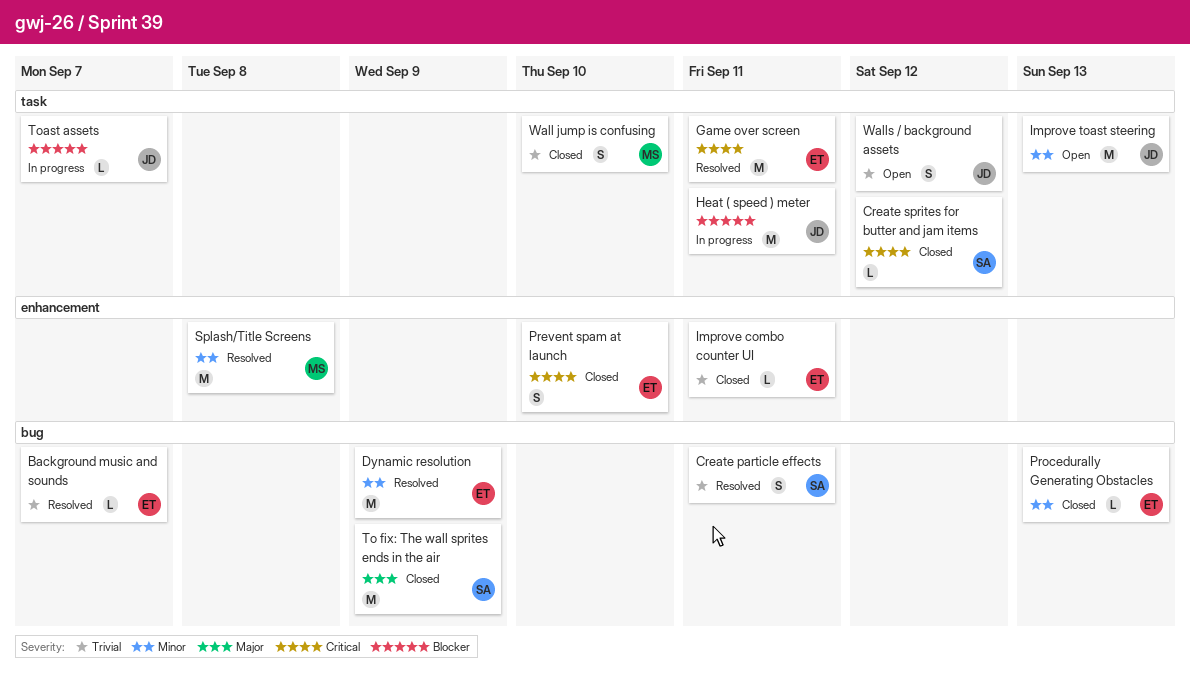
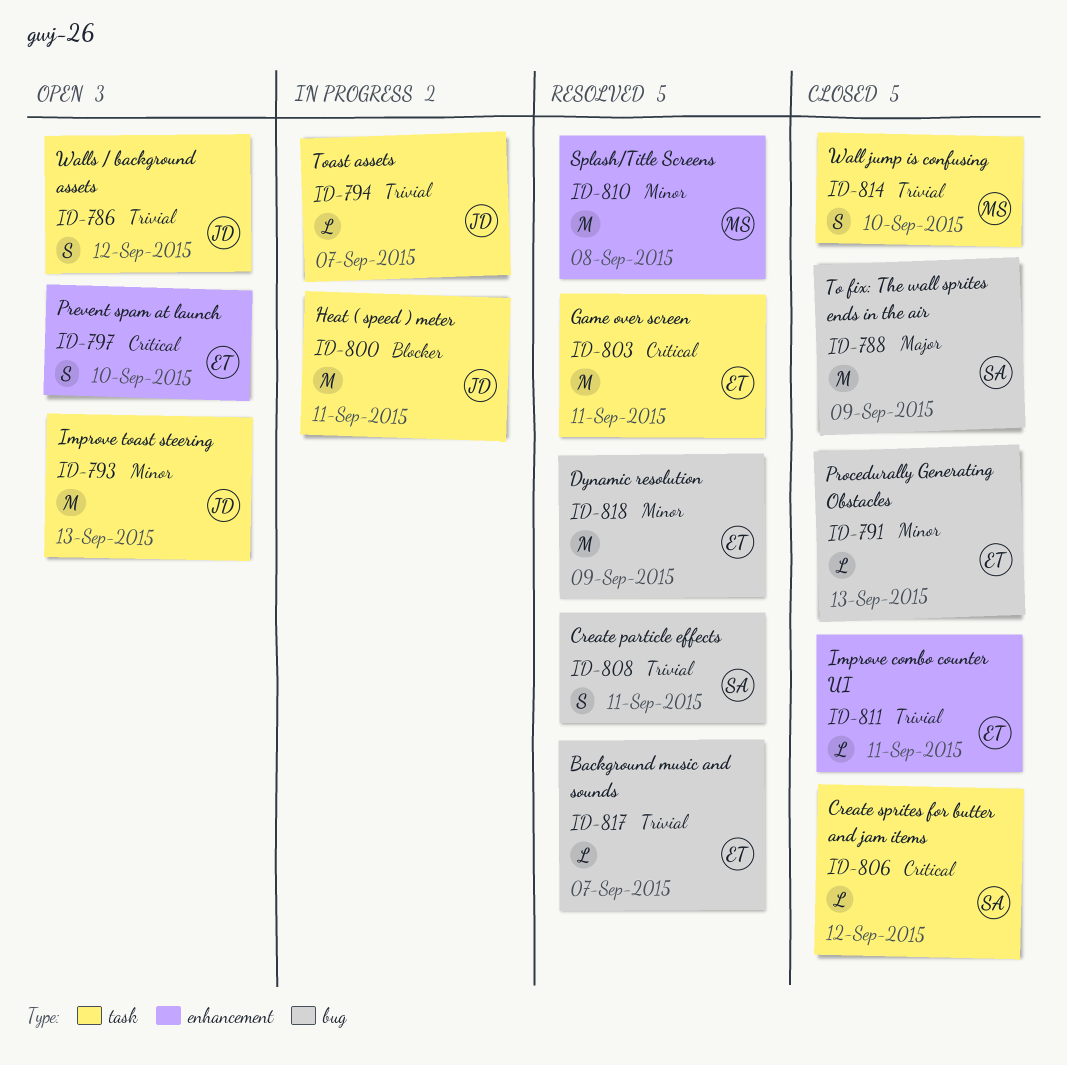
Prevent spam at launch, status: Closed -> Open
Toast assets, priority: Blocker -> Trivial

